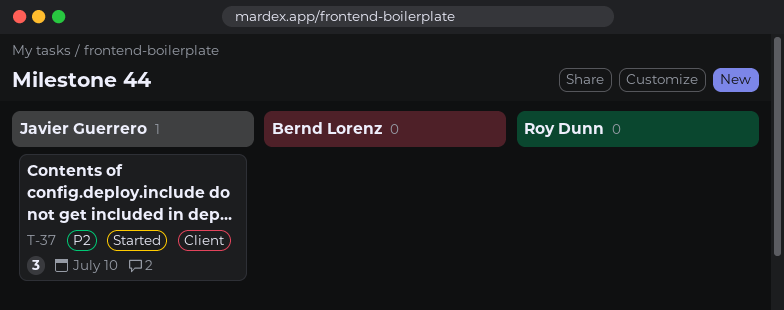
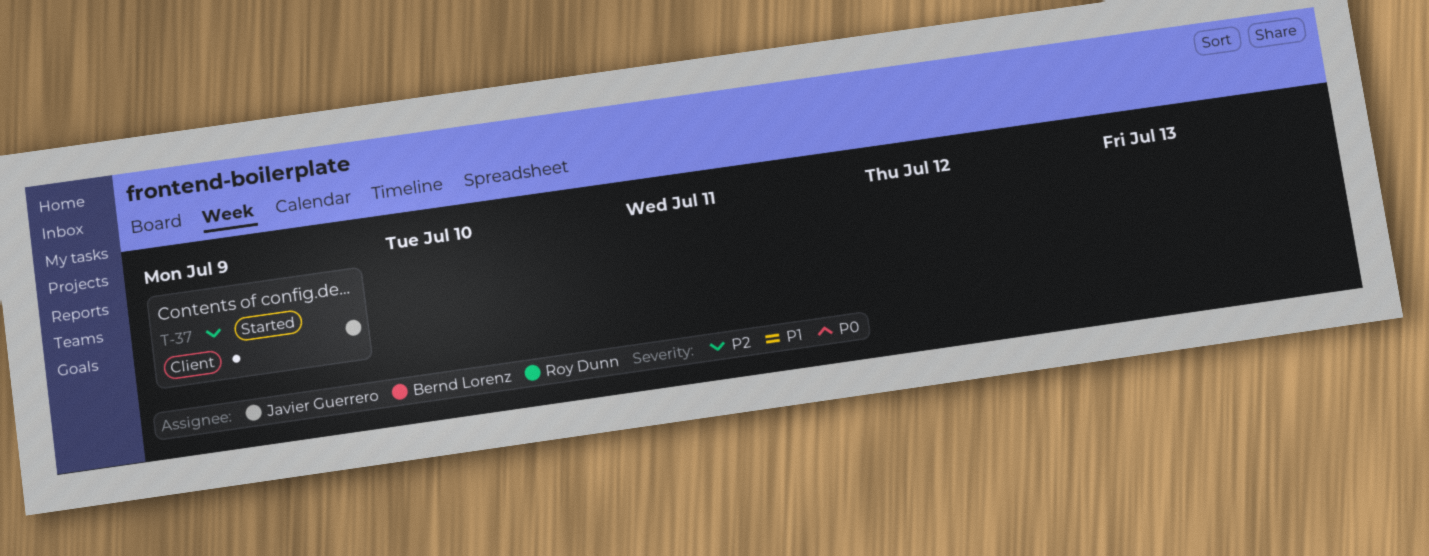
T-37, estimate: 3 -> 1
T-37, due: Jul 10 -> Jul 9

